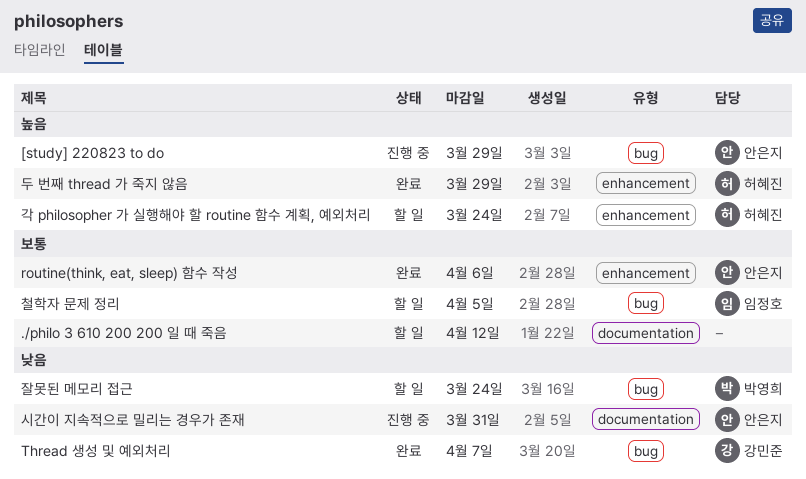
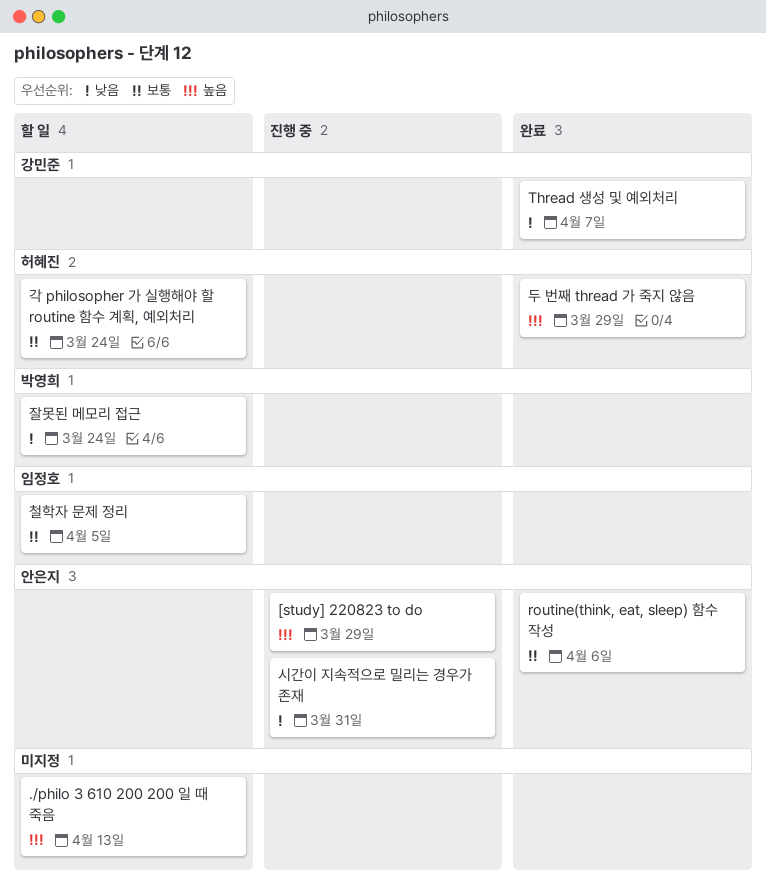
./philo 3 610 200 200 일 때 죽음, priority: 보통 -> 높음
./philo 3 610 200 200 일 때 죽음, due: Apr 12 -> Apr 13
각 philosopher 가 실행해야 할 routine 함수 계획, 예외처리, priority: 높음 -> 보통

